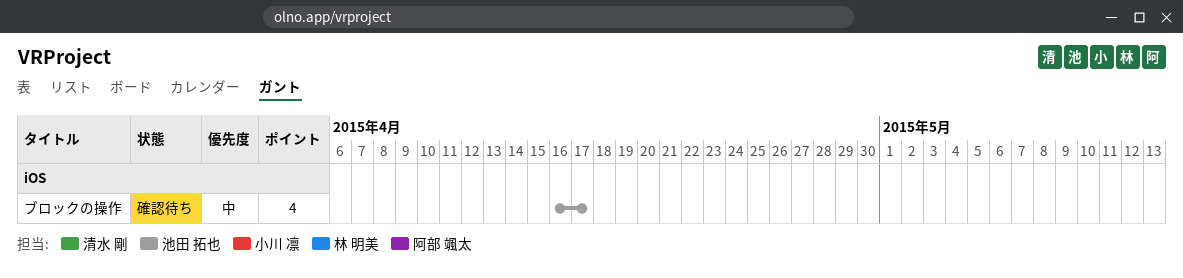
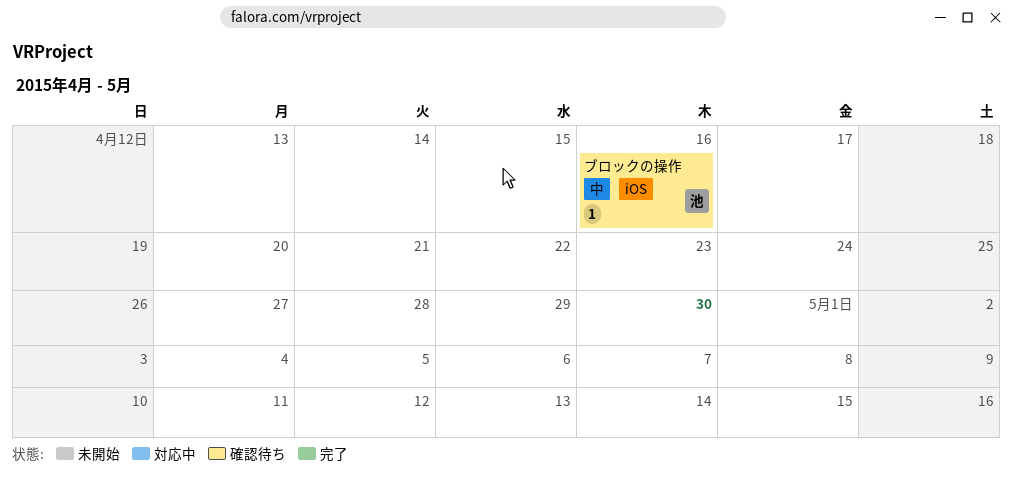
ブロックの操作, estimate: 4 -> 1
ブロックの操作, due: Apr 17 -> Apr 16

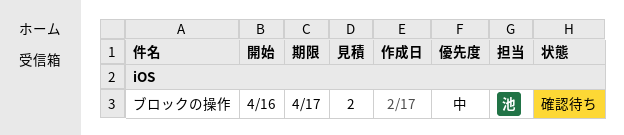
ブロックの操作, estimate: 1 -> 2
ブロックの操作, due: Apr 16 -> Apr 17

